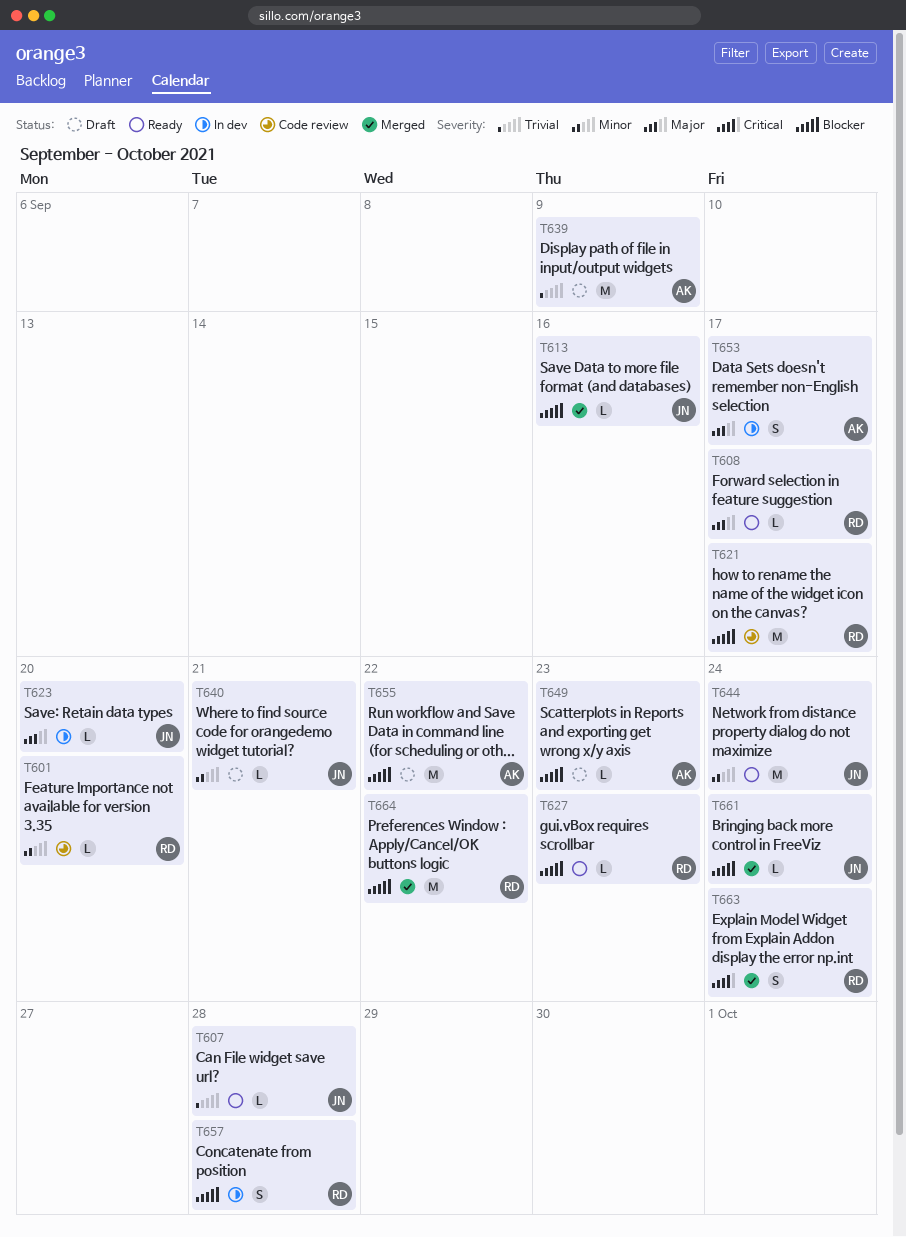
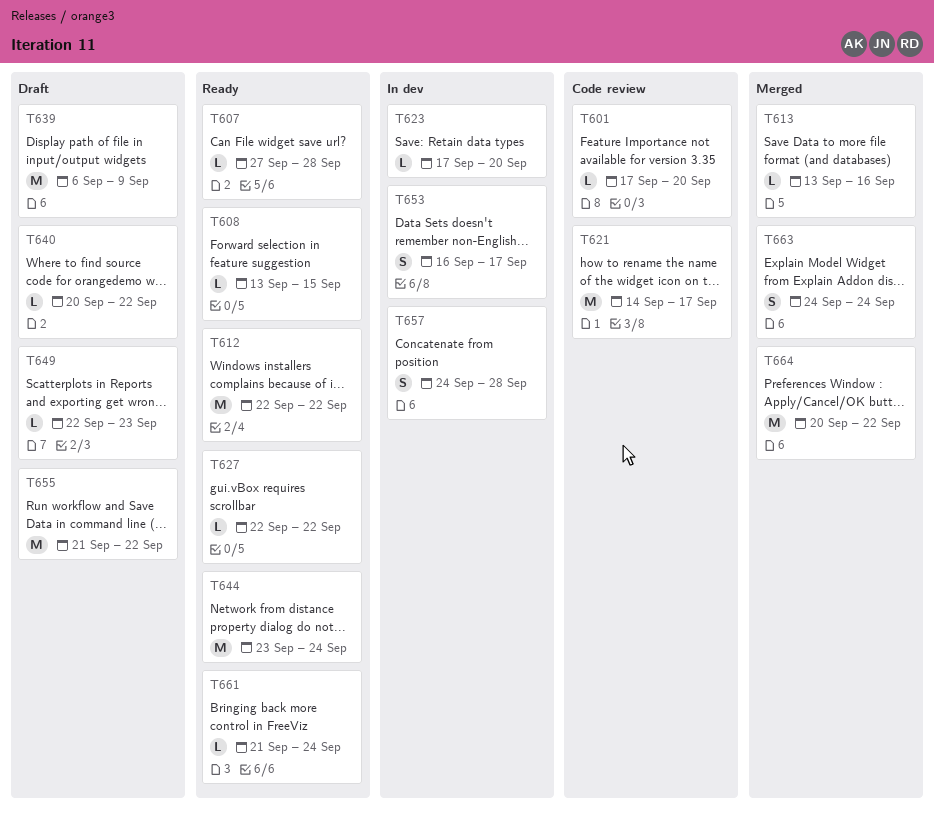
T608, due: Sep 17 -> Sep 15
T612: none -> present
T627, due: Sep 23 -> Sep 22
T640, due: Sep 21 -> Sep 22
T661, status: Merged -> Ready

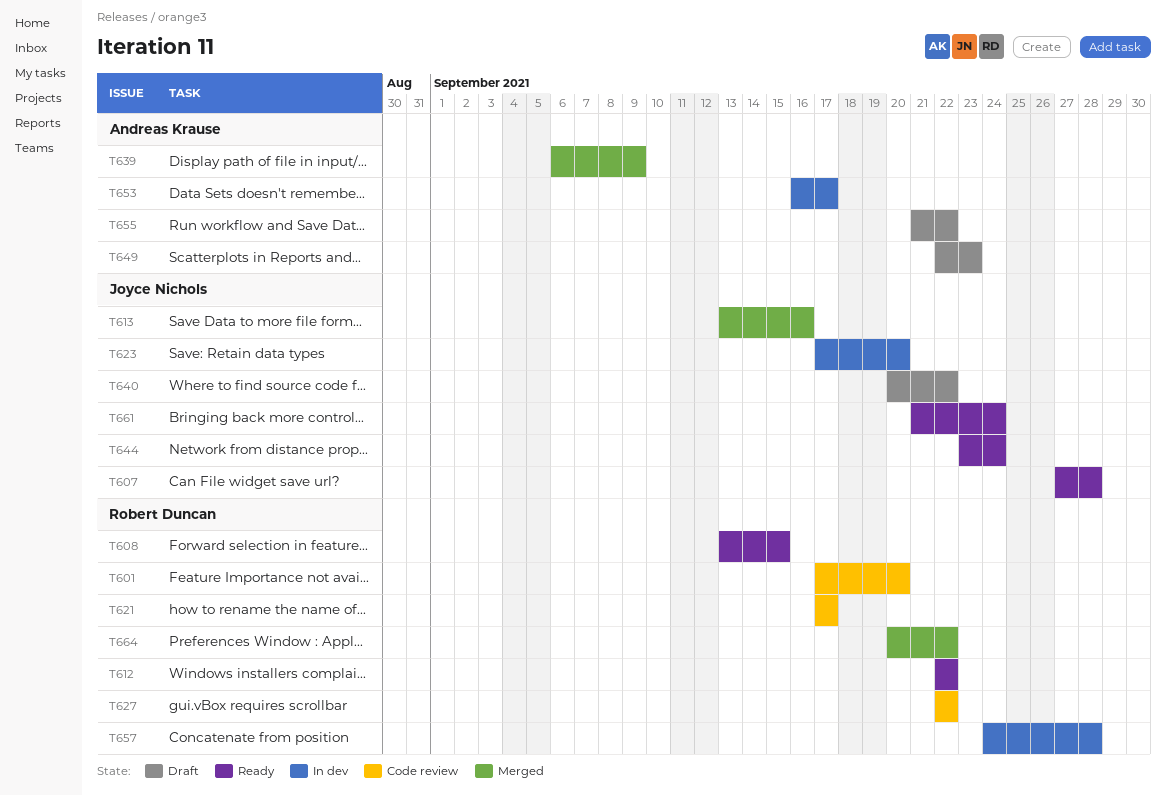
T621, start: Sep 14 -> Sep 17
T627, status: Ready -> Code review
T639, status: Draft -> Merged
T663: present -> none

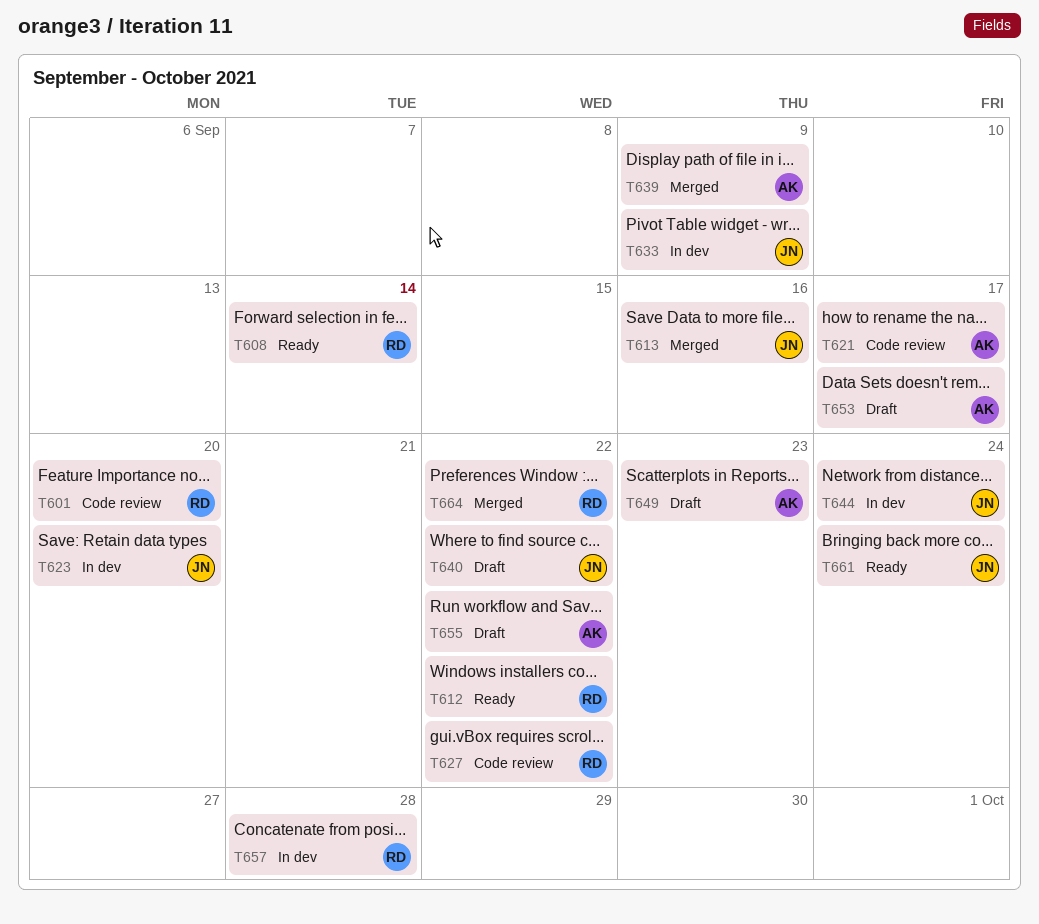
T607: present -> none
T608, due: Sep 15 -> Sep 14
T621, owner: Robert Duncan -> Andreas Krause
T633: none -> present
T644, status: Ready -> In dev
T653, status: In dev -> Draft

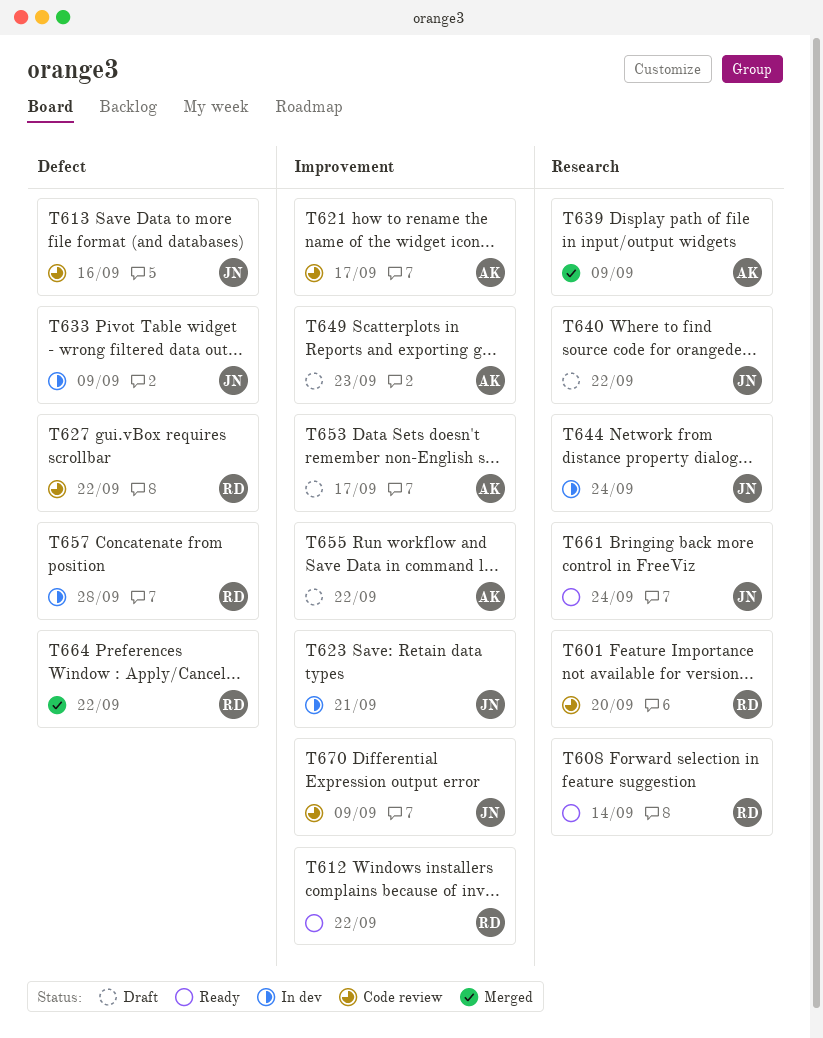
T613, status: Merged -> Code review
T623, due: Sep 20 -> Sep 21
T670: none -> present

